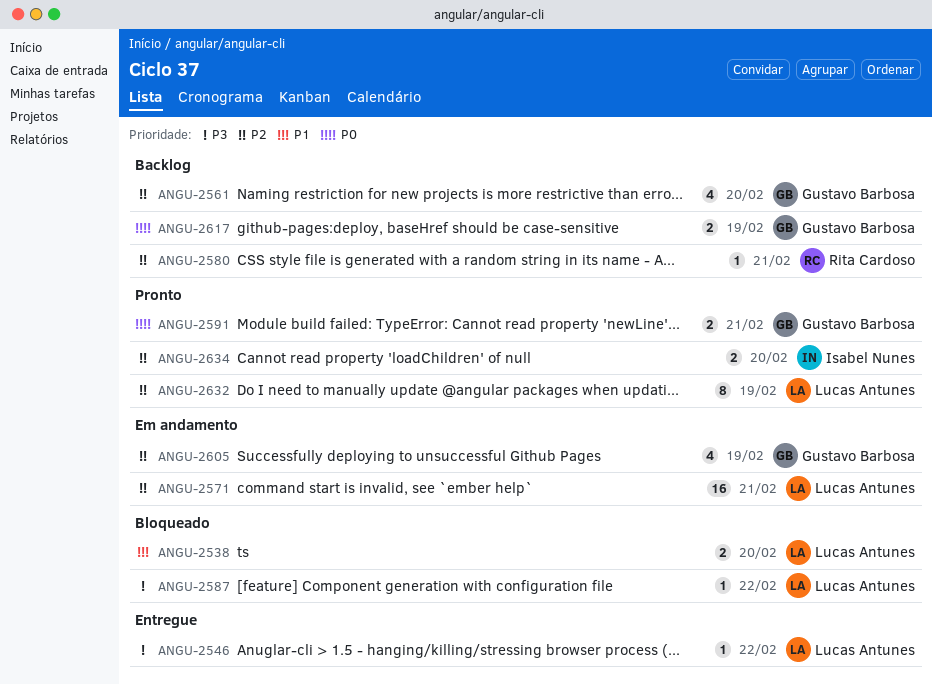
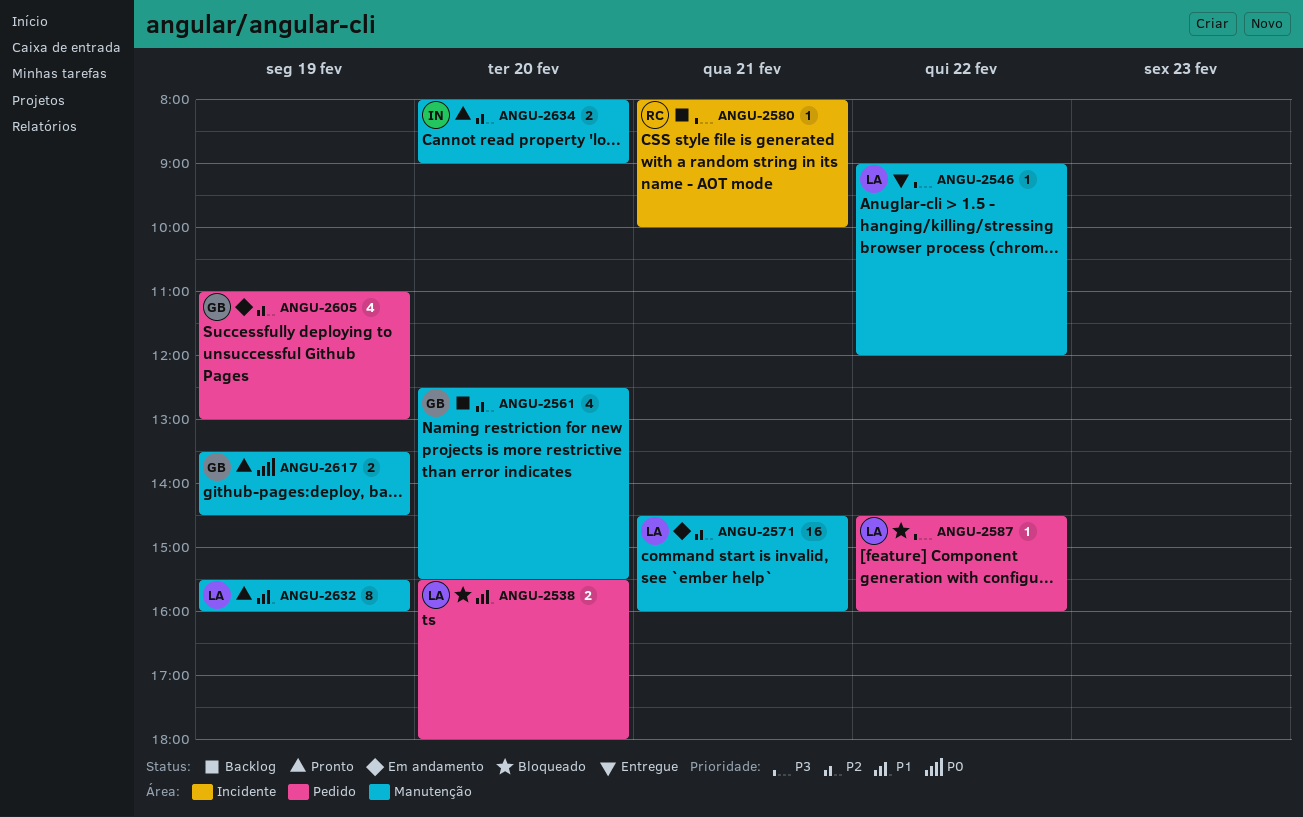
ANGU-2580, priority: P2 -> P3
ANGU-2591: present -> none
ANGU-2617, status: Backlog -> Pronto
ANGU-2632, priority: P2 -> P1

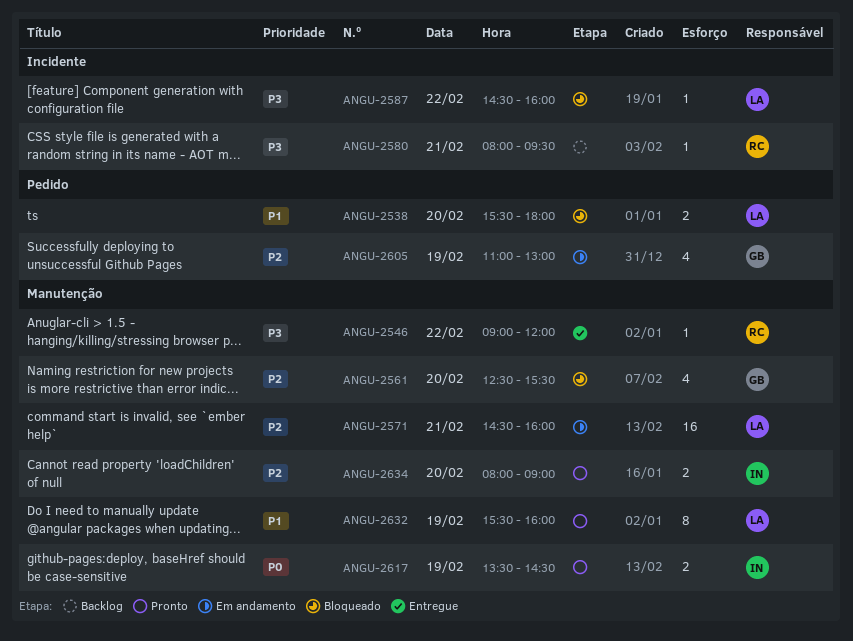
ANGU-2546, owner: LA -> RC
ANGU-2561, status: Backlog -> Bloqueado
ANGU-2580, ends: 10:00 -> 09:30
ANGU-2587, label: Pedido -> Incidente
ANGU-2617, owner: GB -> IN

